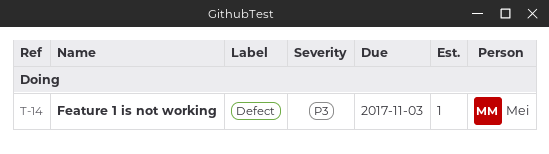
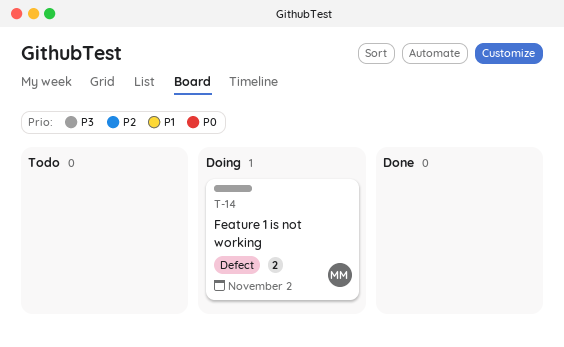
T-14, estimate: 1 -> 2
T-14, due: Nov 3 -> Nov 2

